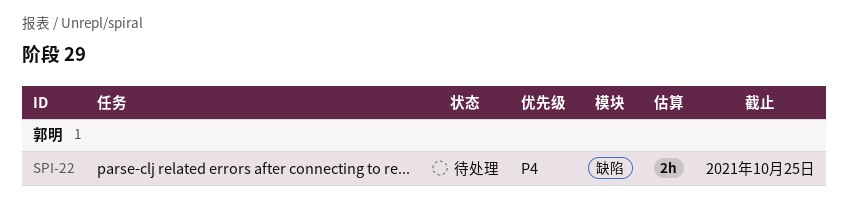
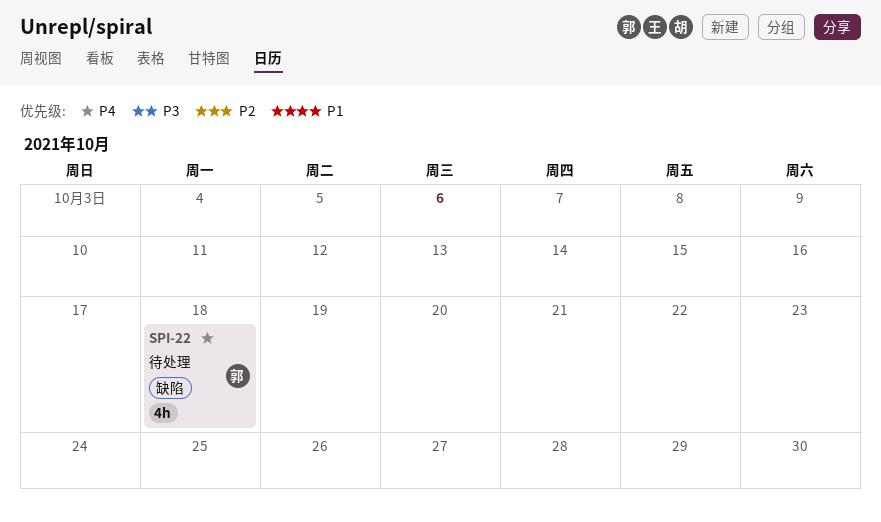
SPI-22, estimate: 2h -> 4h
SPI-22, due: Oct 25 -> Oct 18

